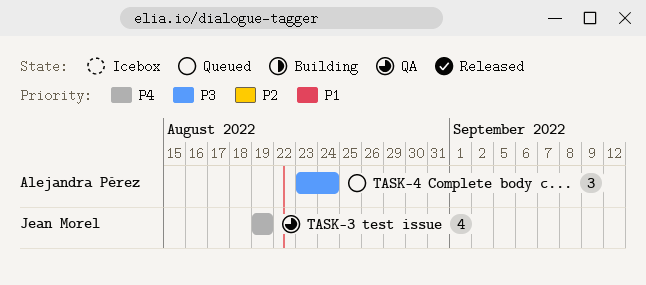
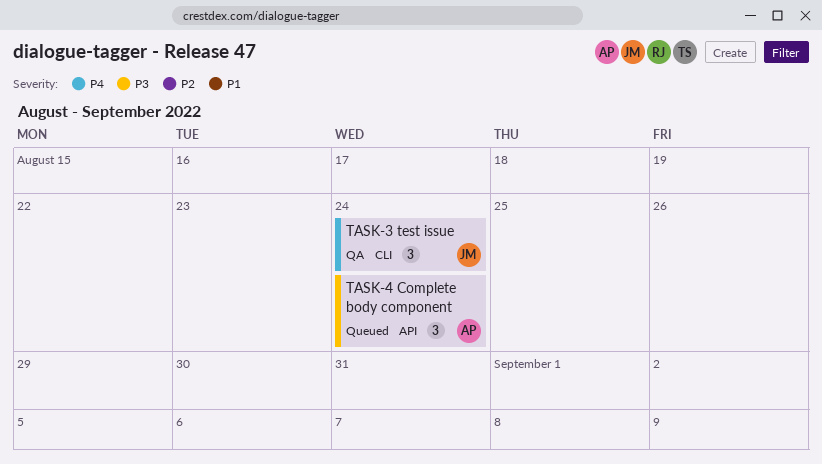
TASK-3, estimate: 4 -> 3
TASK-3, due: Aug 19 -> Aug 24

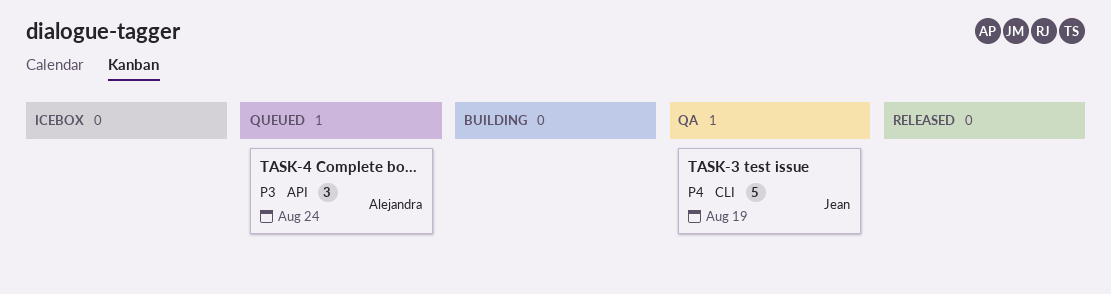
TASK-3, estimate: 3 -> 5
TASK-3, due: Aug 24 -> Aug 19

